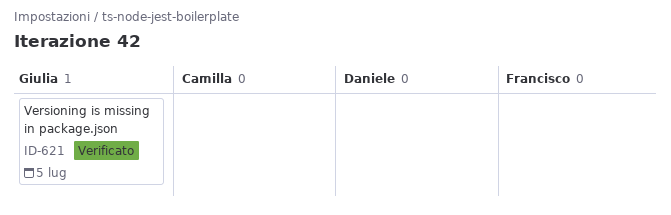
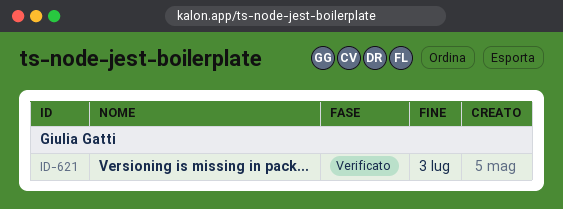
ID-621, due: Jul 5 -> Jul 3

